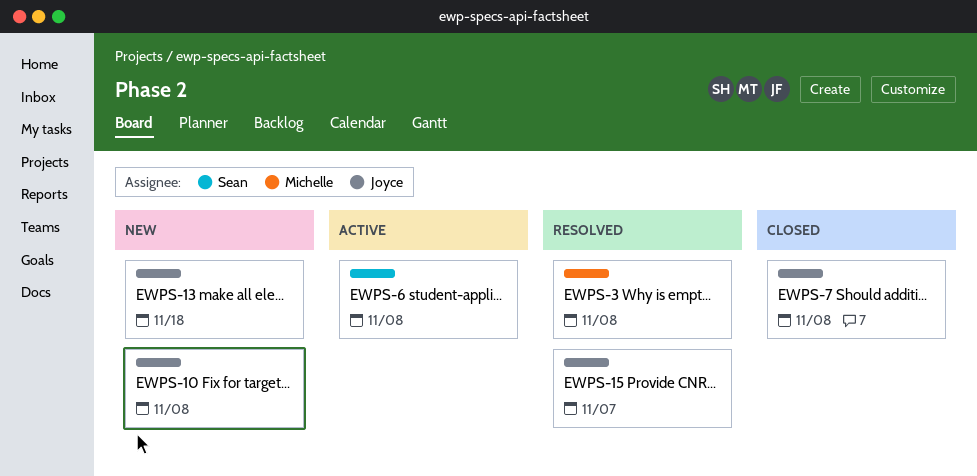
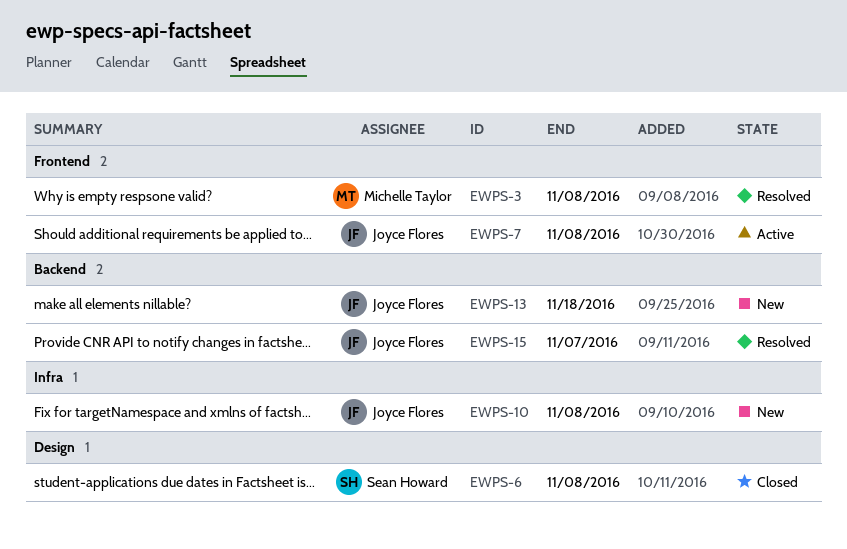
EWPS-6, status: Active -> Closed
EWPS-7, status: Closed -> Active

